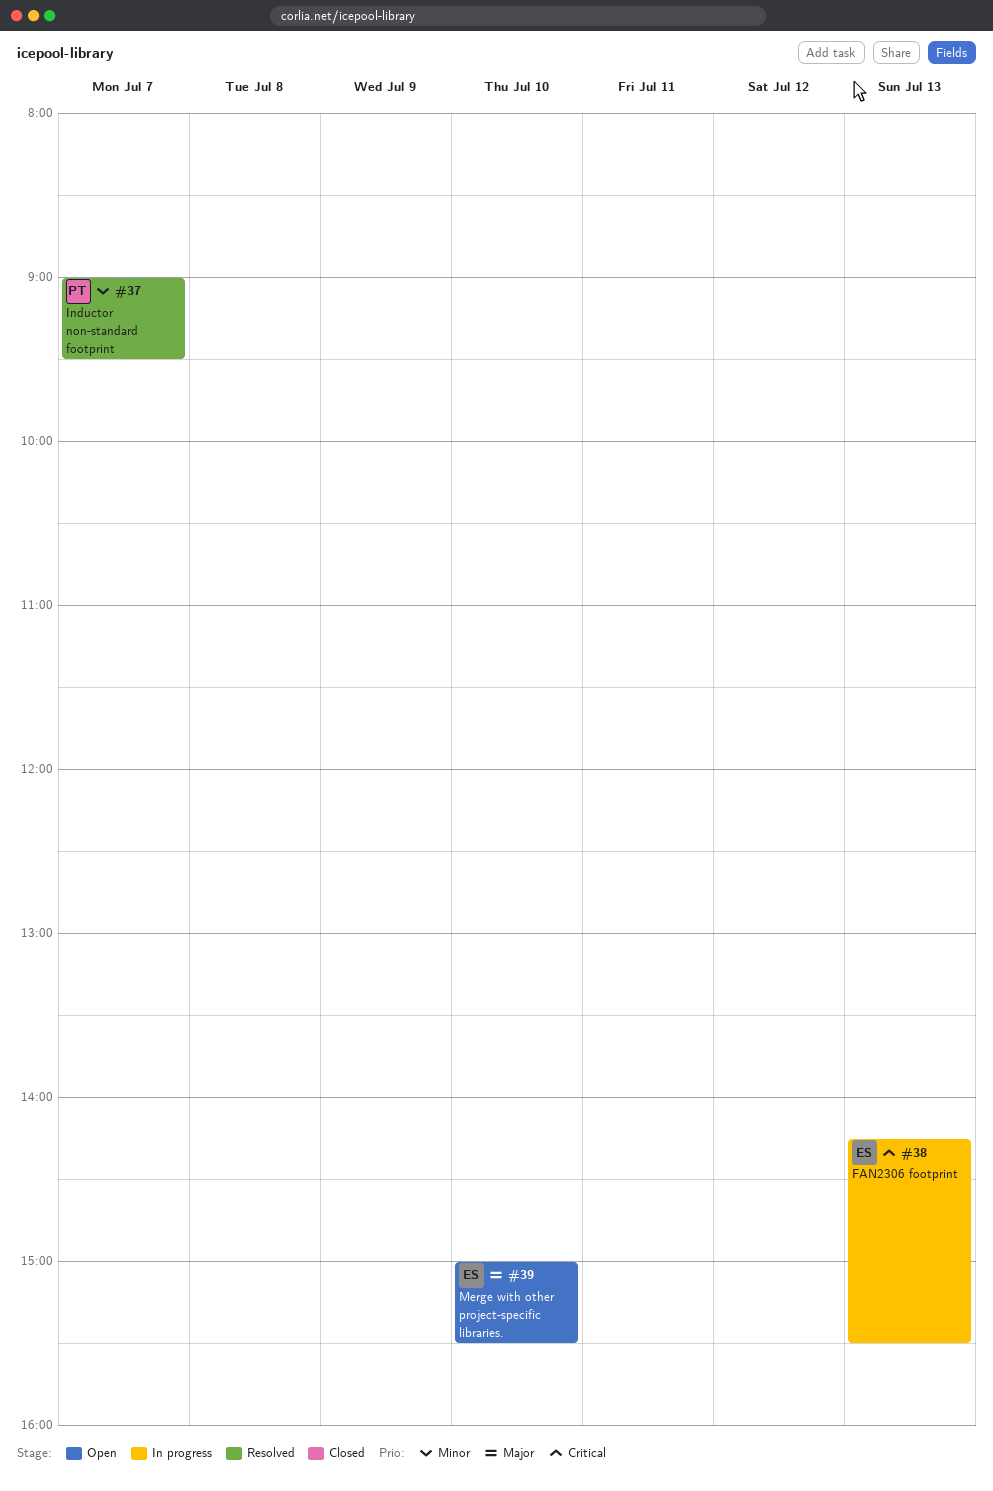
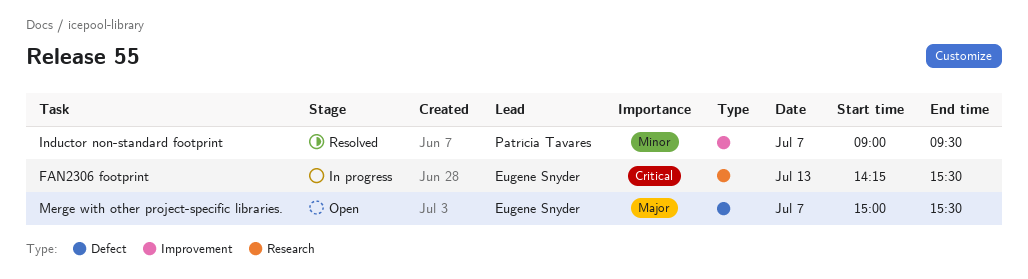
Merge with other project-specific libraries., day: Jul 10 -> Jul 7

